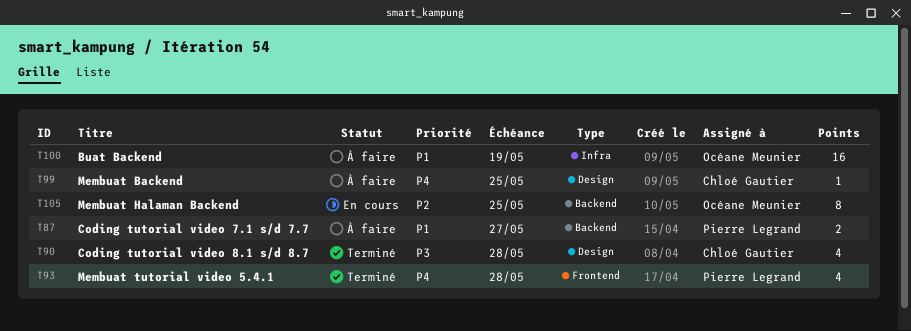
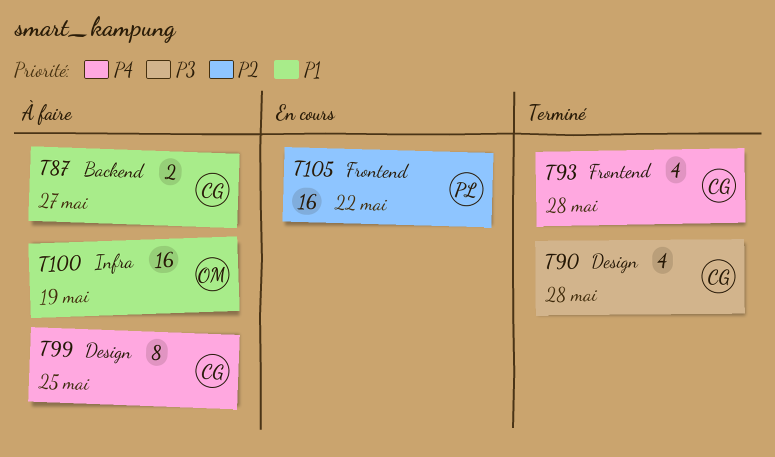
T87, owner: Pierre Legrand -> Chloé Gautier
T93, owner: Pierre Legrand -> Chloé Gautier
T99, estimate: 1 -> 8
T105, owner: Océane Meunier -> Pierre Legrand
T105, label: Backend -> Frontend
T105, estimate: 8 -> 16
T105, due: May 25 -> May 22

